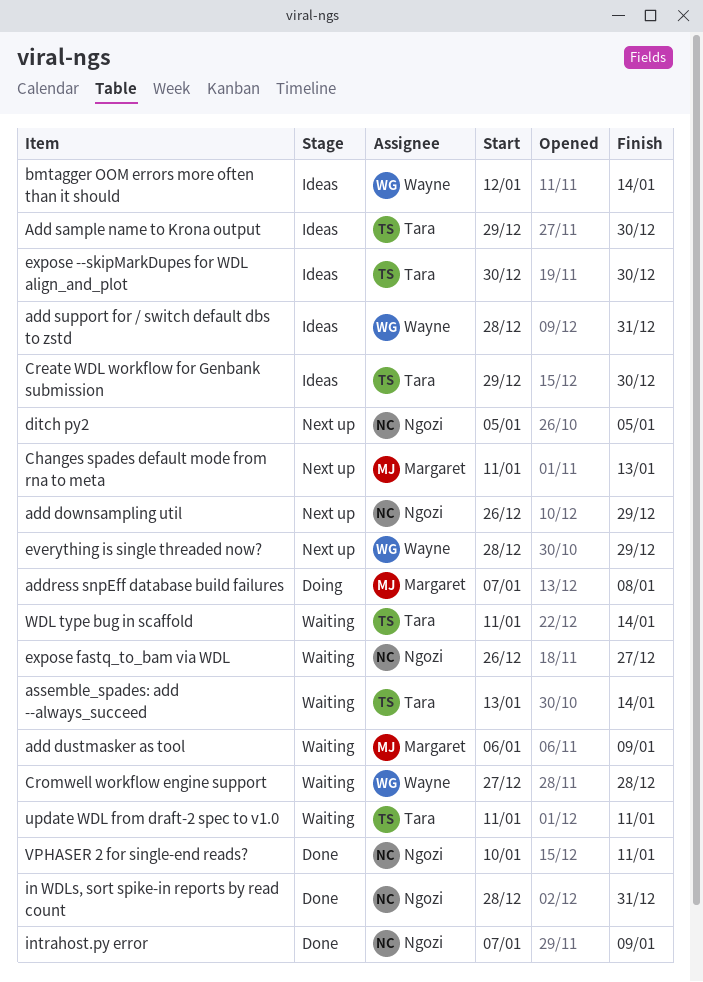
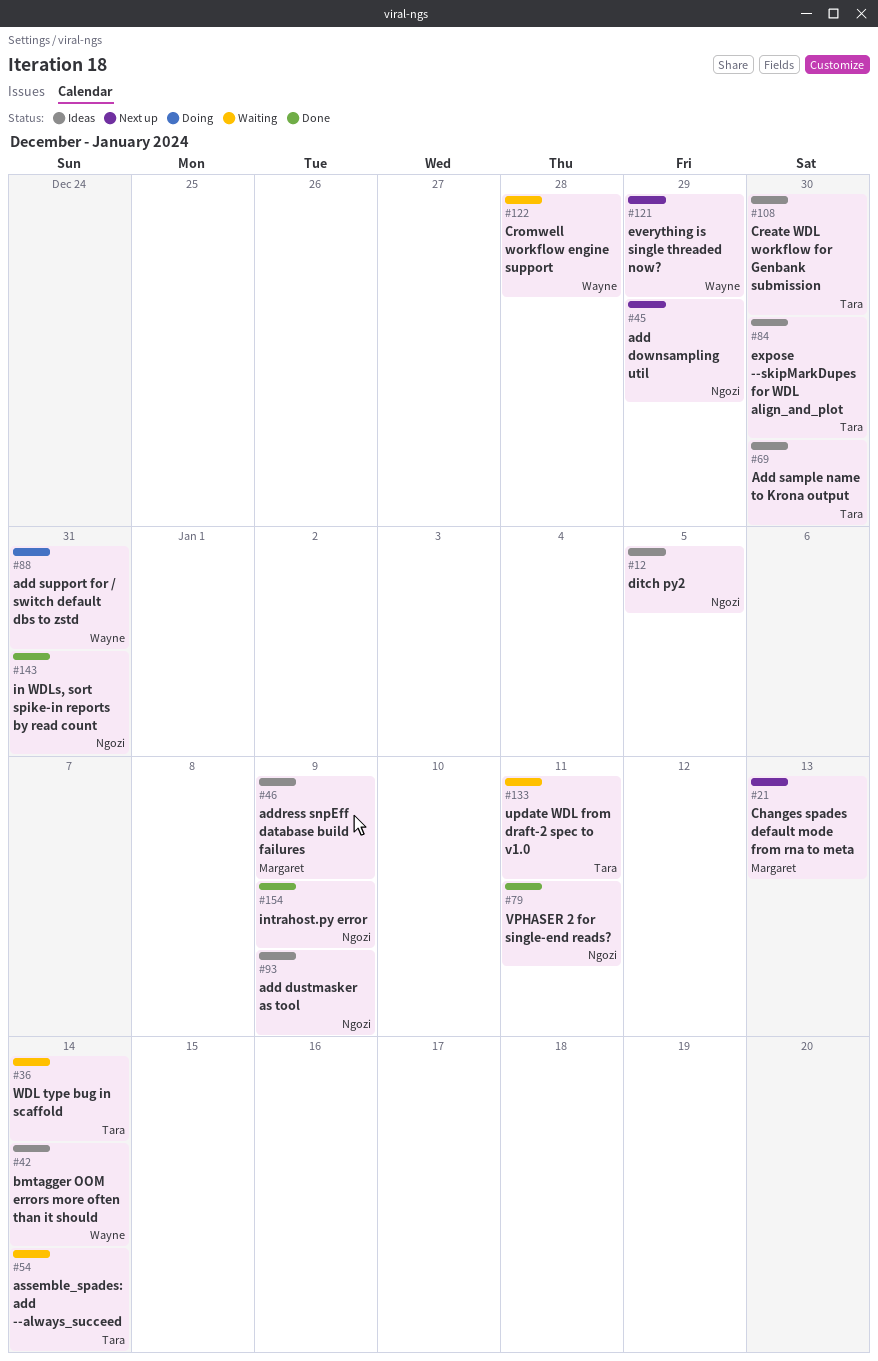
add dustmasker as tool, status: Waiting -> Ideas
add dustmasker as tool, owner: Margaret -> Ngozi
add support for / switch default dbs to zstd, status: Ideas -> Doing
address snpEff database build failures, status: Doing -> Ideas
address snpEff database build failures, due: Jan 8 -> Jan 9
ditch py2, status: Next up -> Ideas
expose fastq_to_bam via WDL: present -> none

